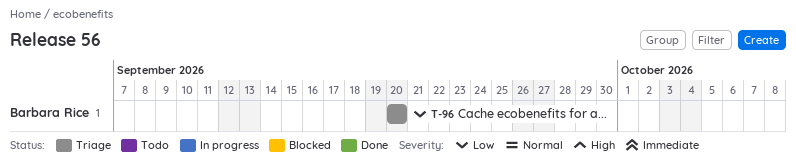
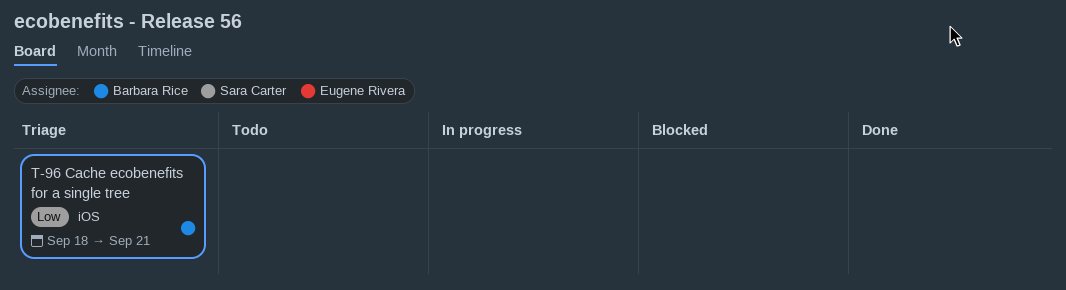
T-96, start: Sep 20 -> Sep 18
T-96, due: Sep 20 -> Sep 21

